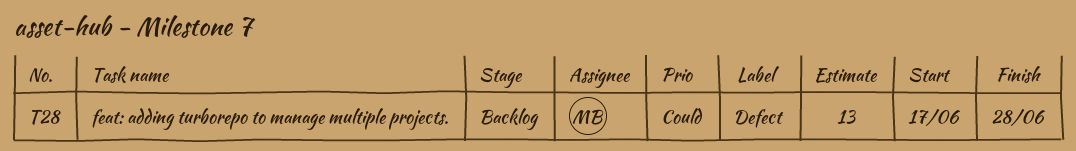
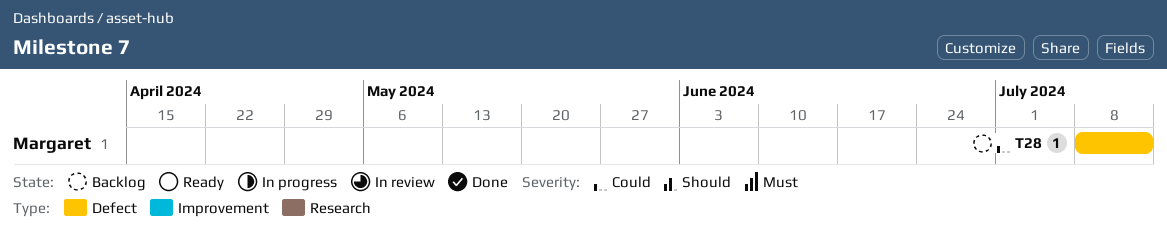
T28, estimate: 13 -> 1
T28, start: Jun 17 -> Jul 8
T28, due: Jun 28 -> Jul 12

